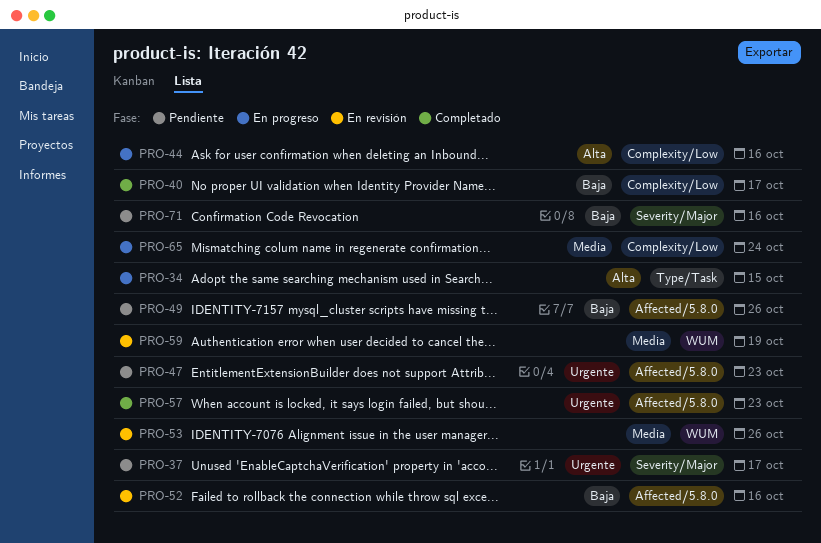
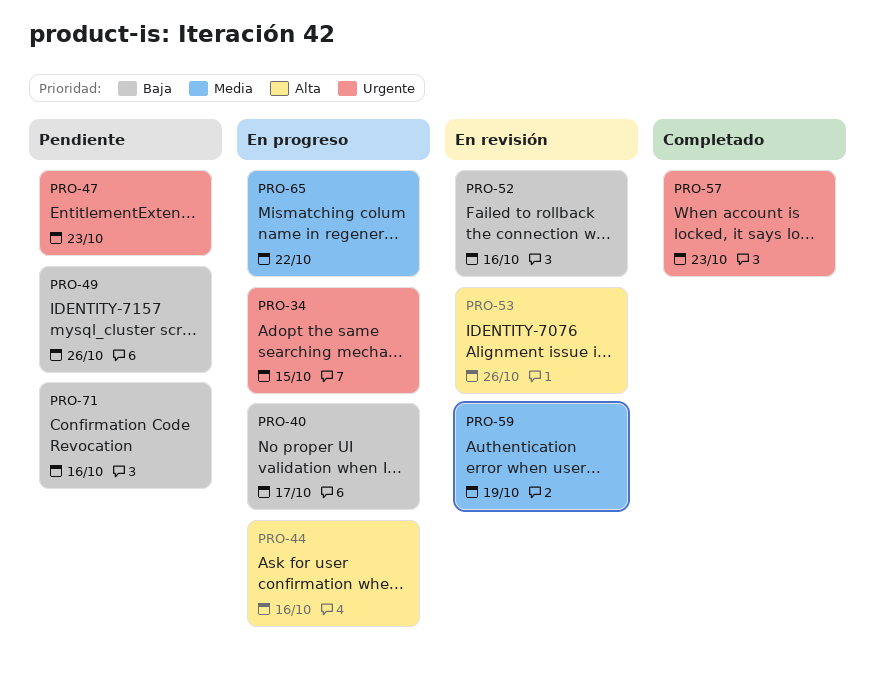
PRO-34, priority: Alta -> Urgente
PRO-37: present -> none
PRO-40, status: Completado -> En progreso
PRO-53, priority: Media -> Alta
PRO-65, due: Oct 24 -> Oct 22

